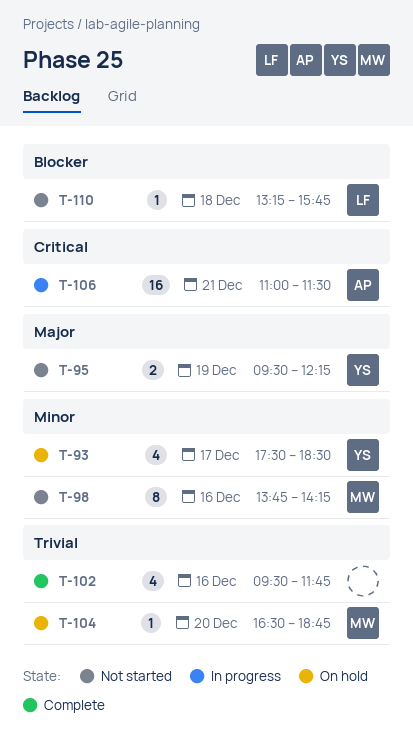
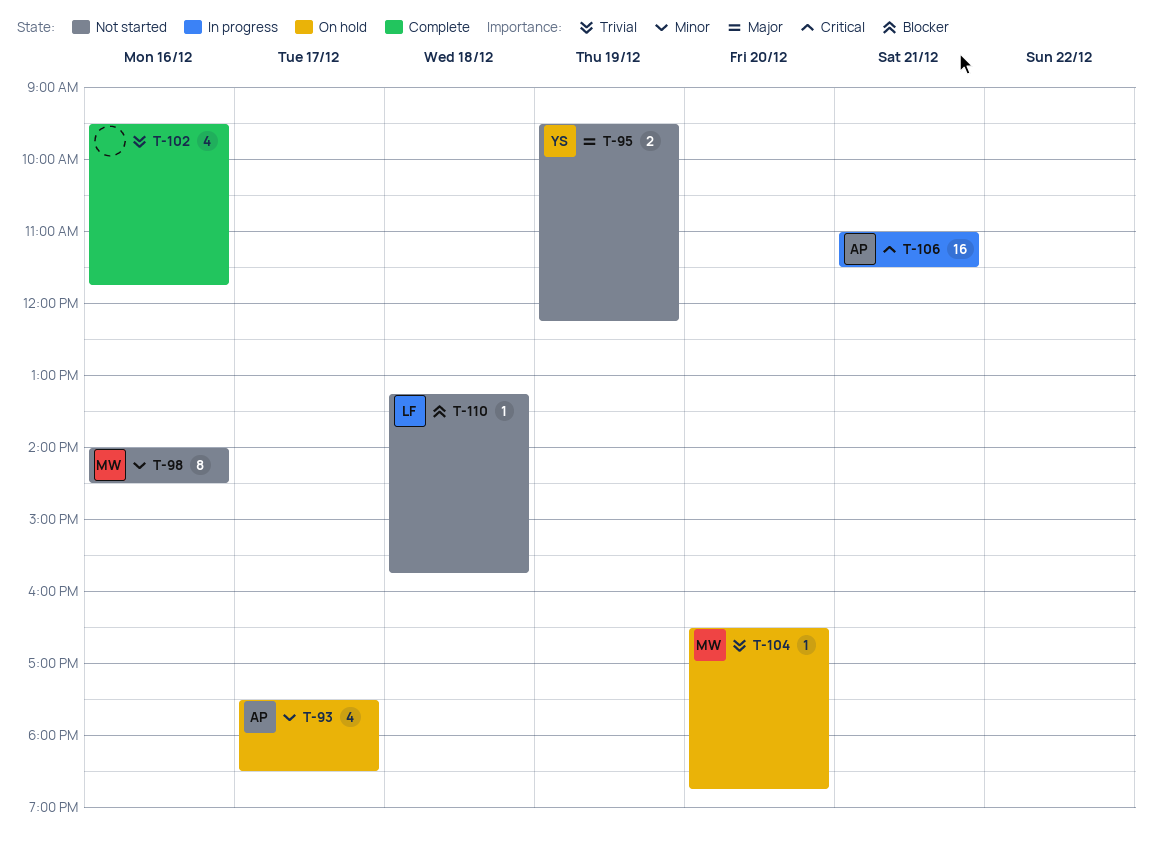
T-93, owner: YS -> AP
T-98, begins: 13:45 -> 14:00
T-98, ends: 14:15 -> 14:30

